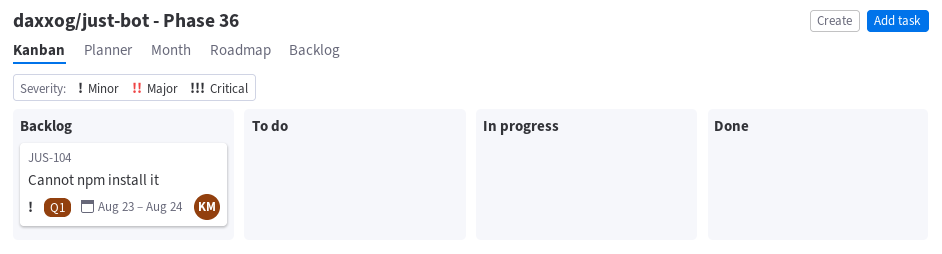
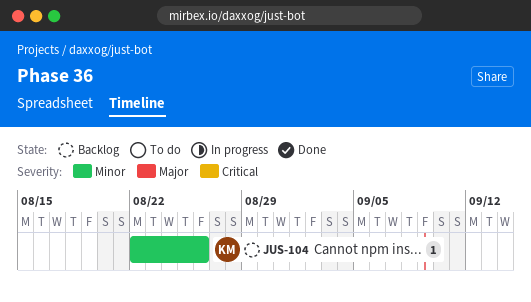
JUS-104, start: Aug 23 -> Aug 22
JUS-104, due: Aug 24 -> Aug 26

